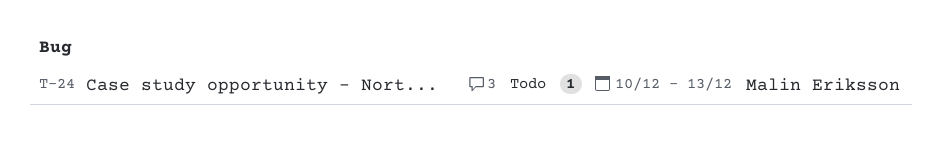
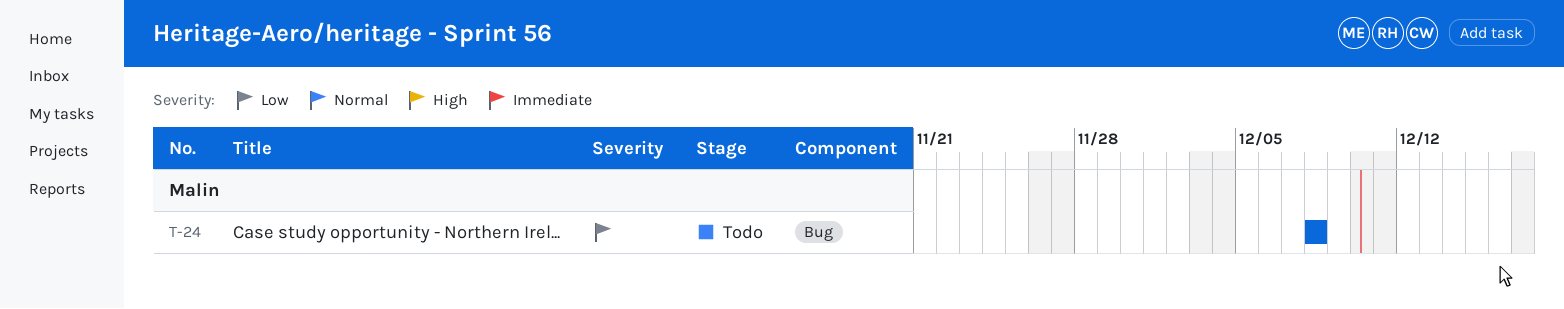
T-24, start: Dec 10 -> Dec 8
T-24, due: Dec 13 -> Dec 8

